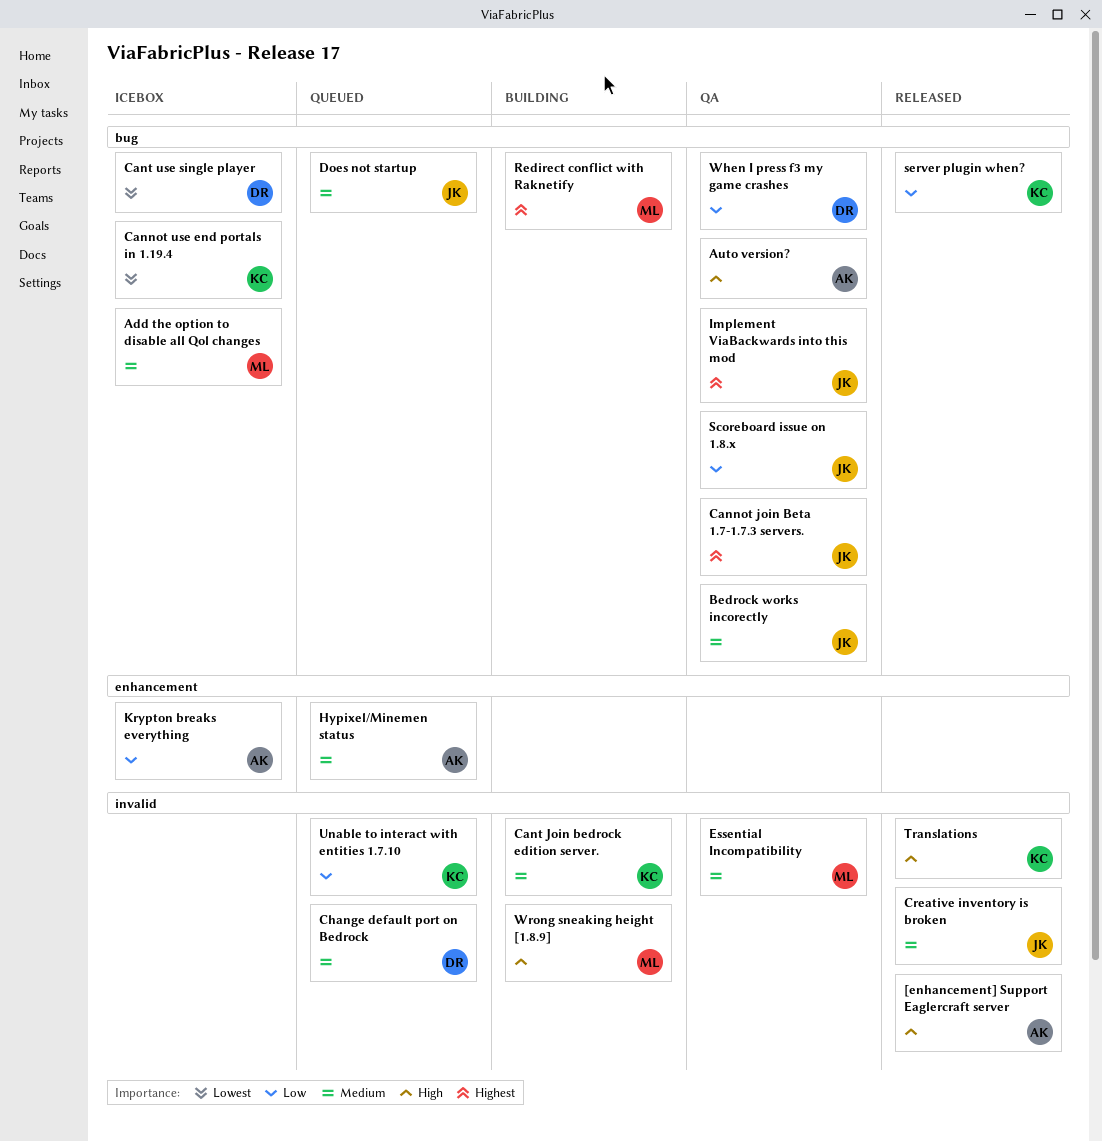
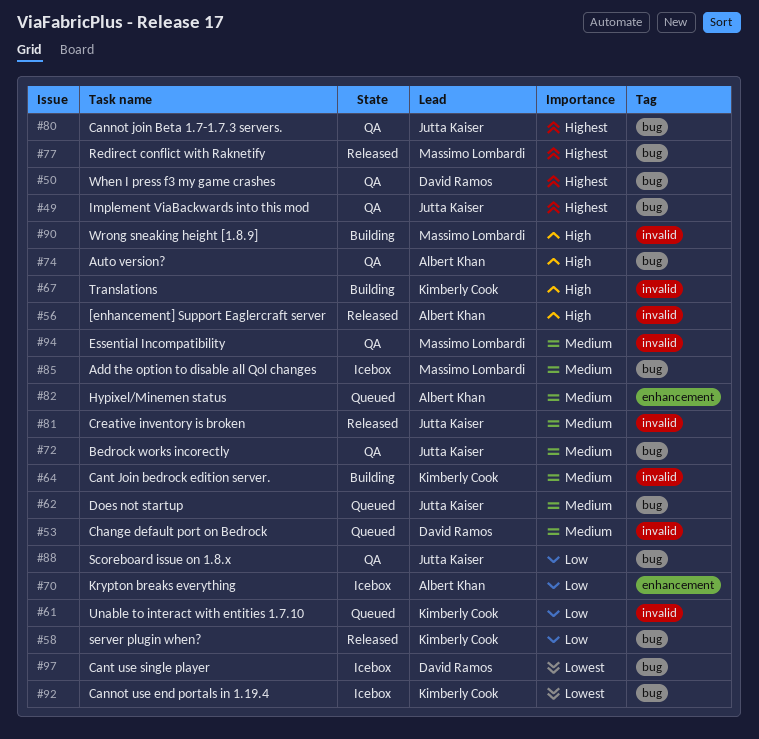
Redirect conflict with Raknetify, status: Building -> Released
Translations, status: Released -> Building
When I press f3 my game crashes, priority: Low -> Highest

